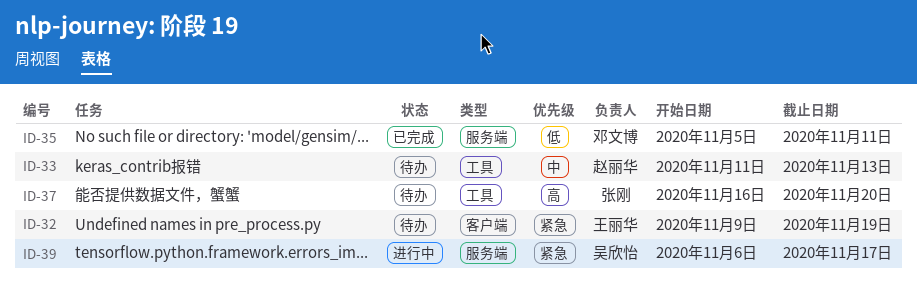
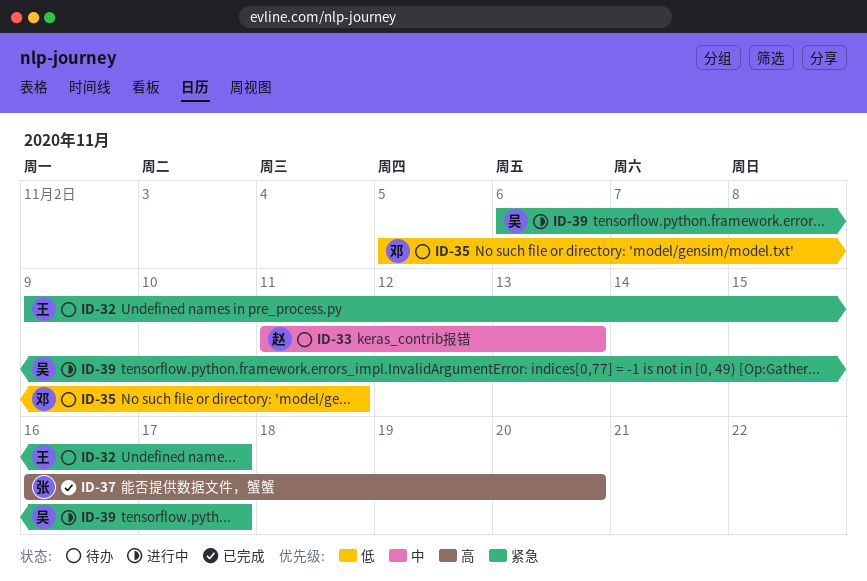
ID-32, due: Nov 19 -> Nov 17
ID-35, status: 已完成 -> 待办
ID-37, status: 待办 -> 已完成

